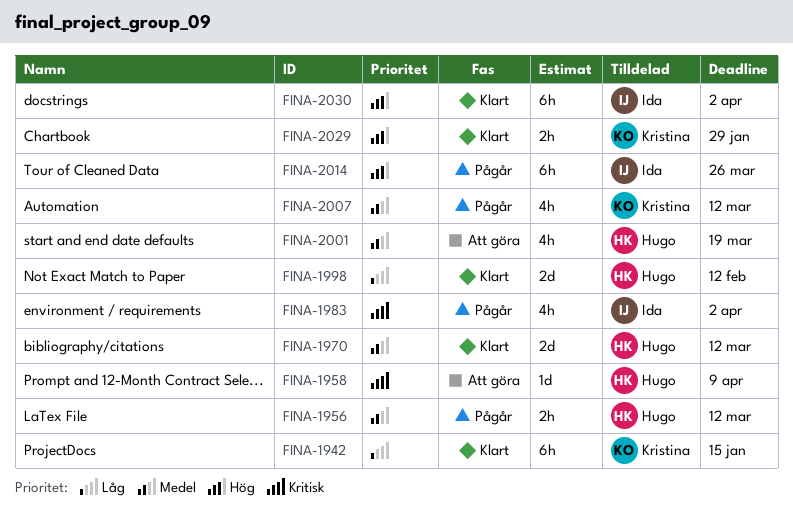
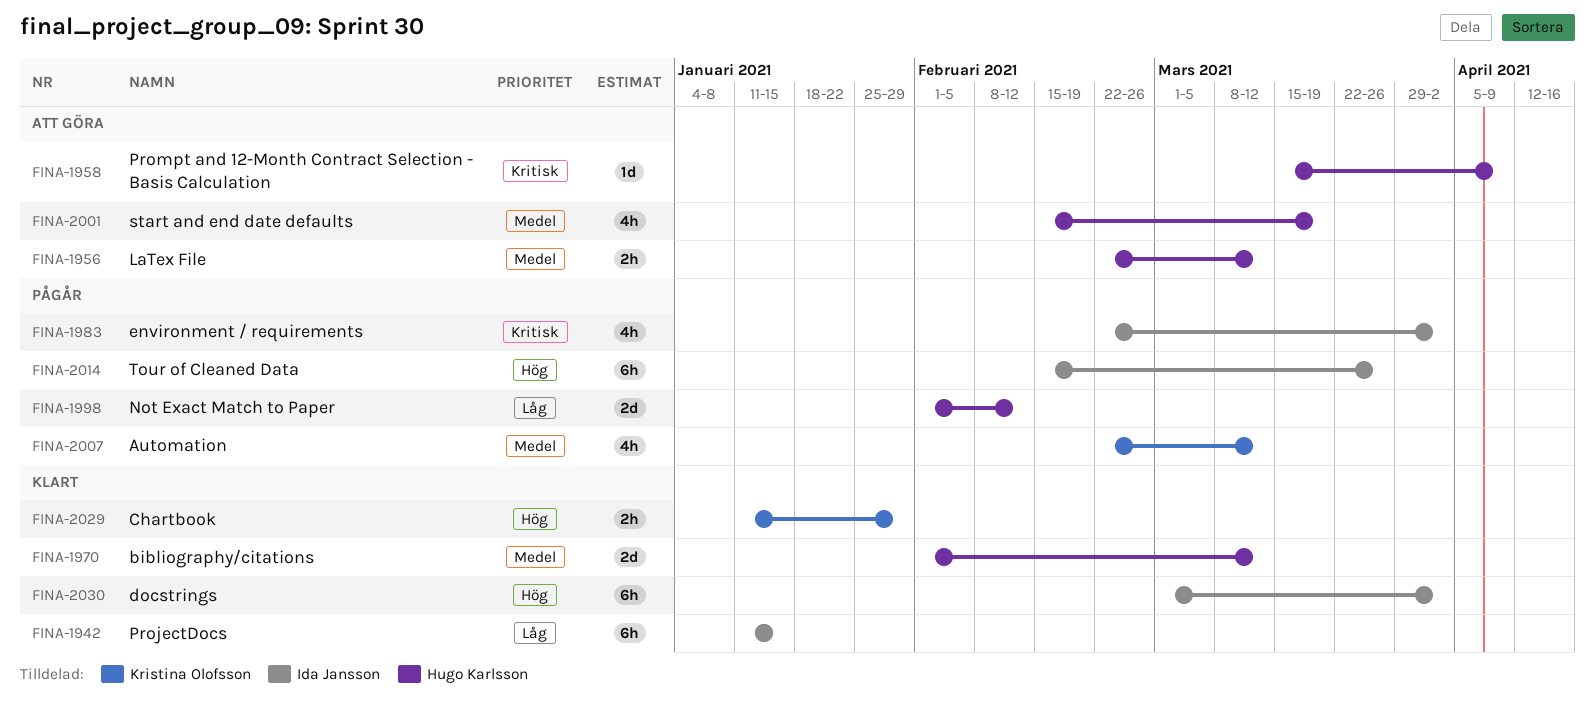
FINA-1942, owner: Kristina Olofsson -> Ida Jansson
FINA-1956, status: Pågår -> Att göra
FINA-1998, status: Klart -> Pågår

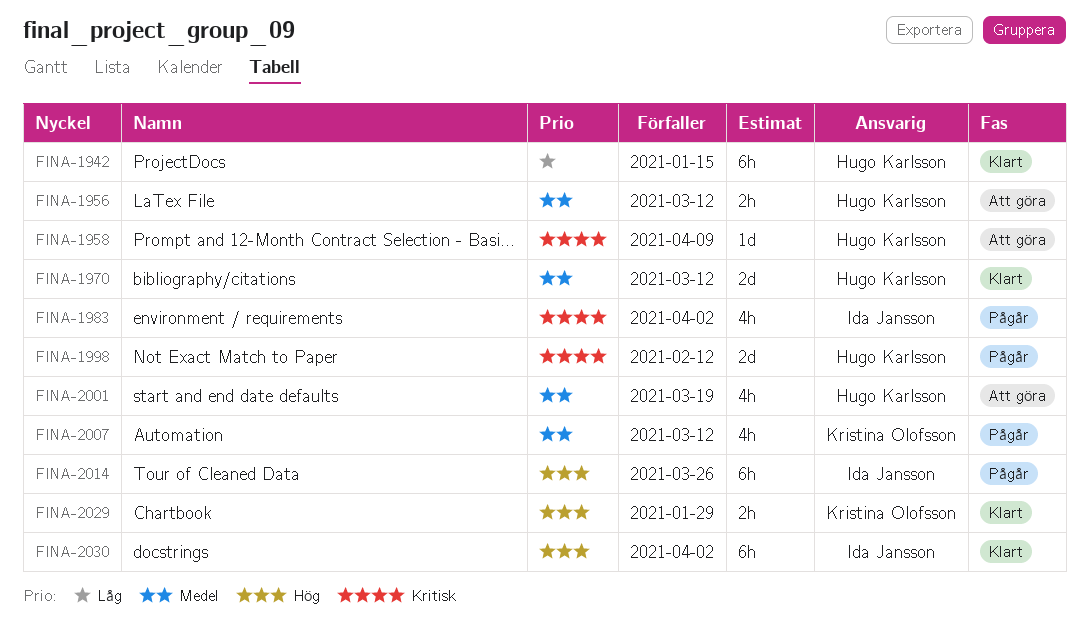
FINA-1942, owner: Ida Jansson -> Hugo Karlsson
FINA-1998, priority: Låg -> Kritisk

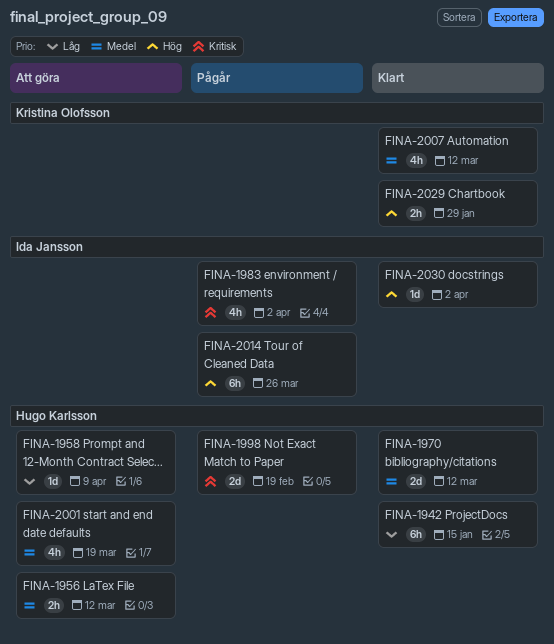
FINA-1958, priority: Kritisk -> Låg
FINA-1998, due: Feb 12 -> Feb 19
FINA-2007, status: Pågår -> Klart
FINA-2030, estimate: 6h -> 1d

